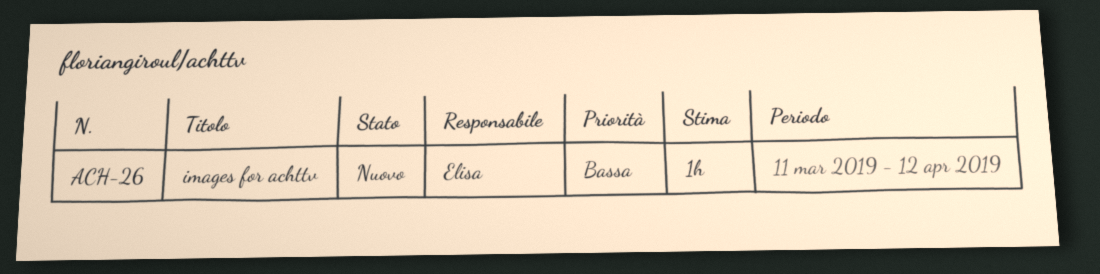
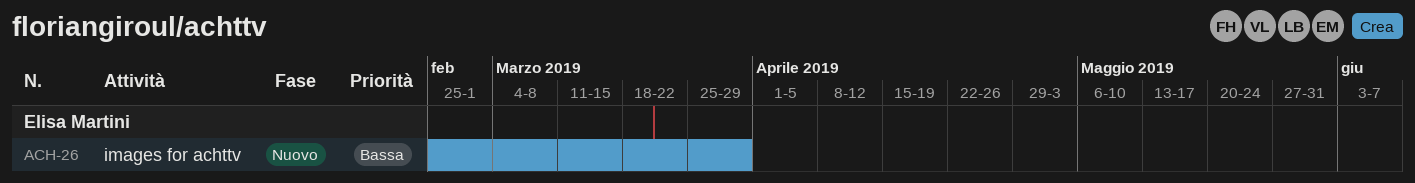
ACH-26, start: Mar 11 -> Feb 25
ACH-26, due: Apr 12 -> Mar 29

